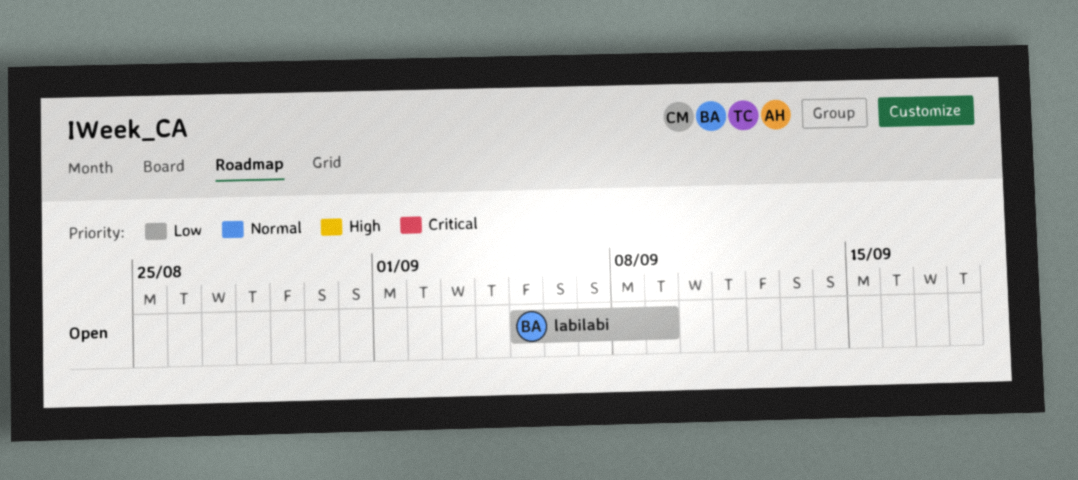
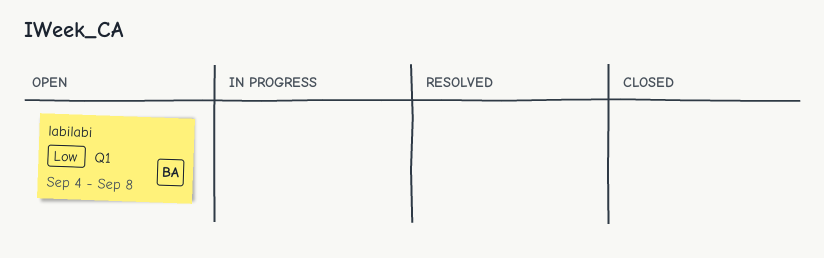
labilabi, start: Sep 5 -> Sep 4
labilabi, due: Sep 9 -> Sep 8

